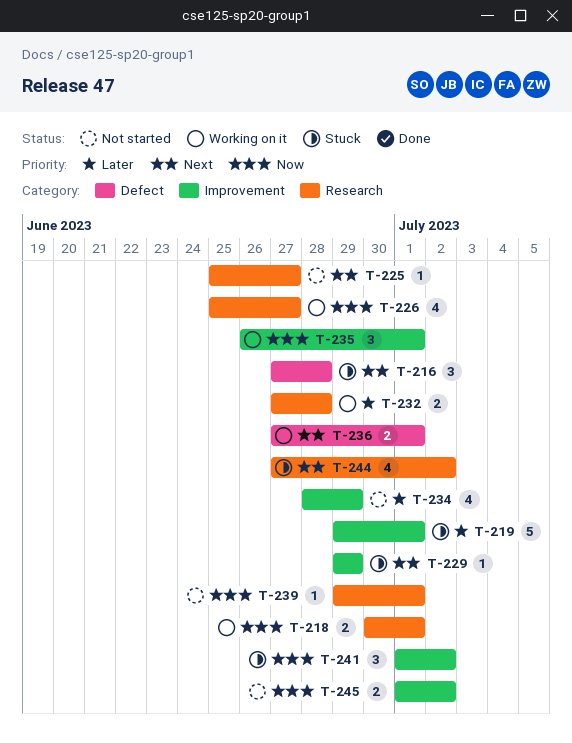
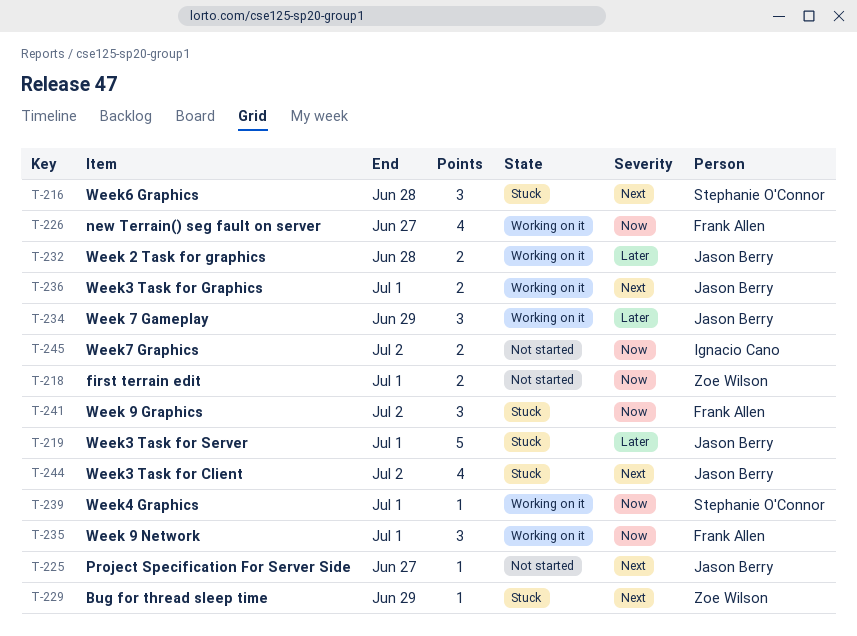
T-218, status: Working on it -> Not started
T-234, status: Not started -> Working on it
T-234, estimate: 4 -> 3
T-239, status: Not started -> Working on it

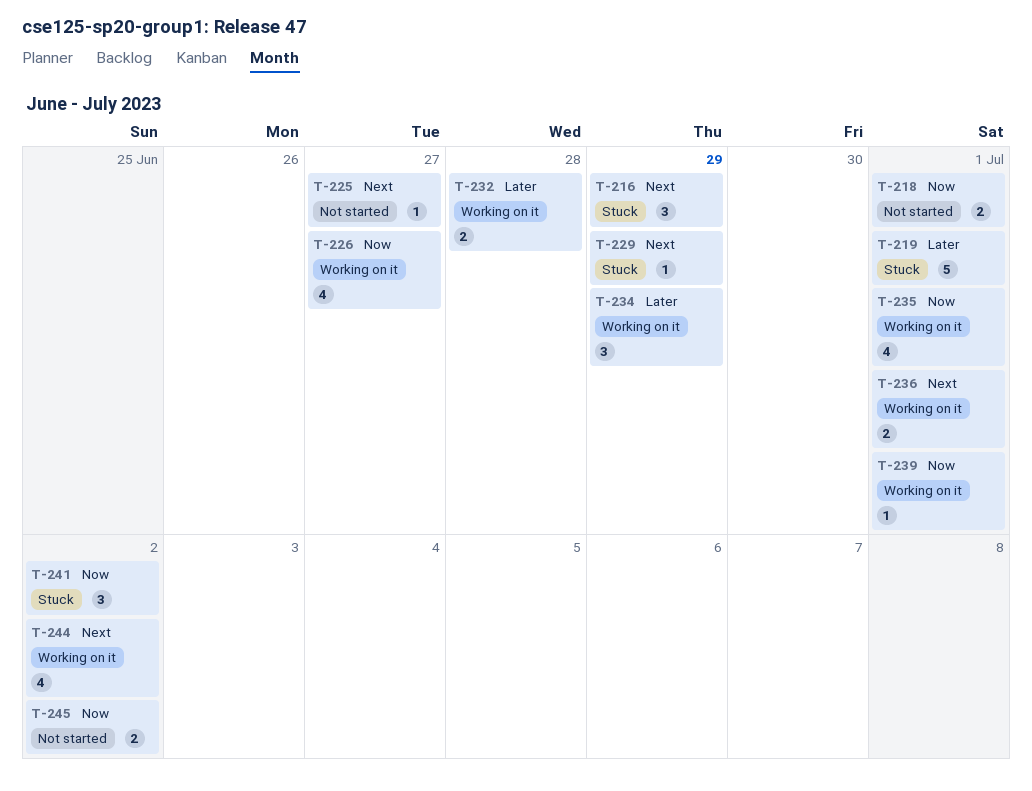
T-216, due: Jun 28 -> Jun 29
T-235, estimate: 3 -> 4
T-244, status: Stuck -> Working on it

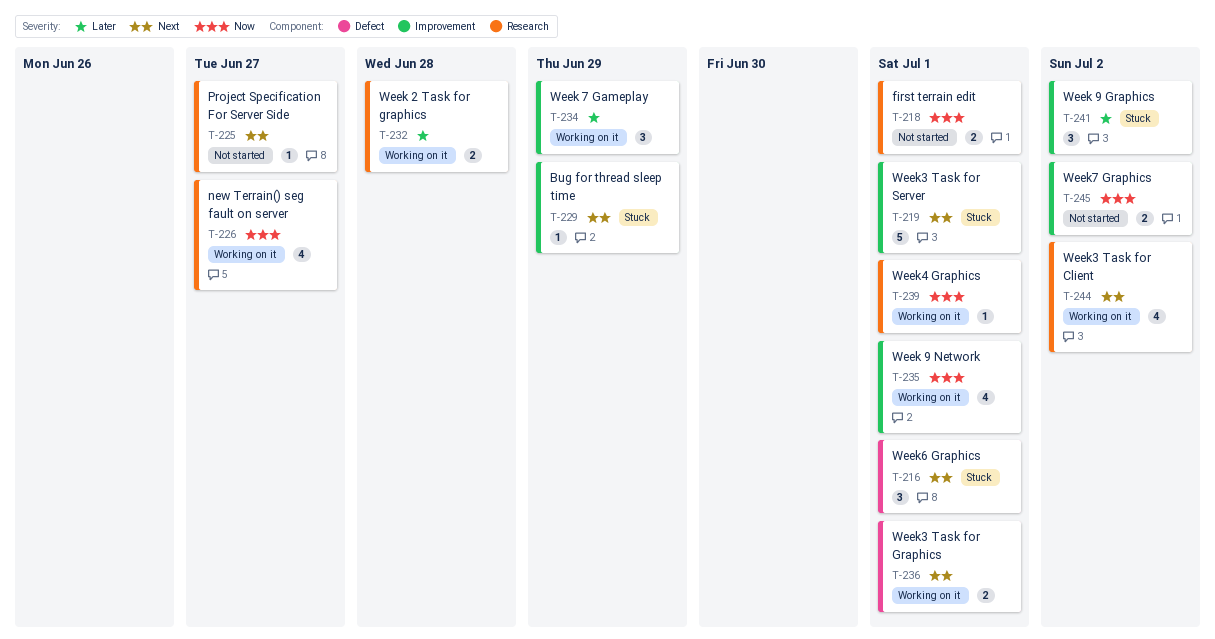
T-216, due: Jun 29 -> Jul 1
T-219, priority: Later -> Next
T-241, priority: Now -> Later

